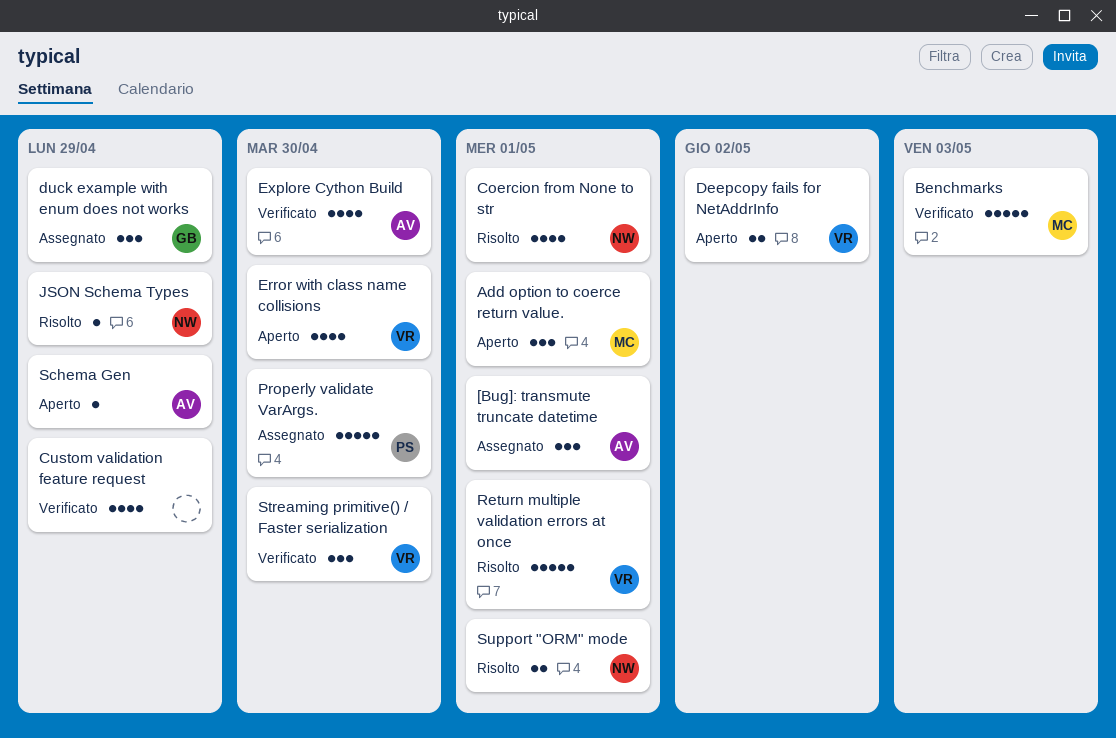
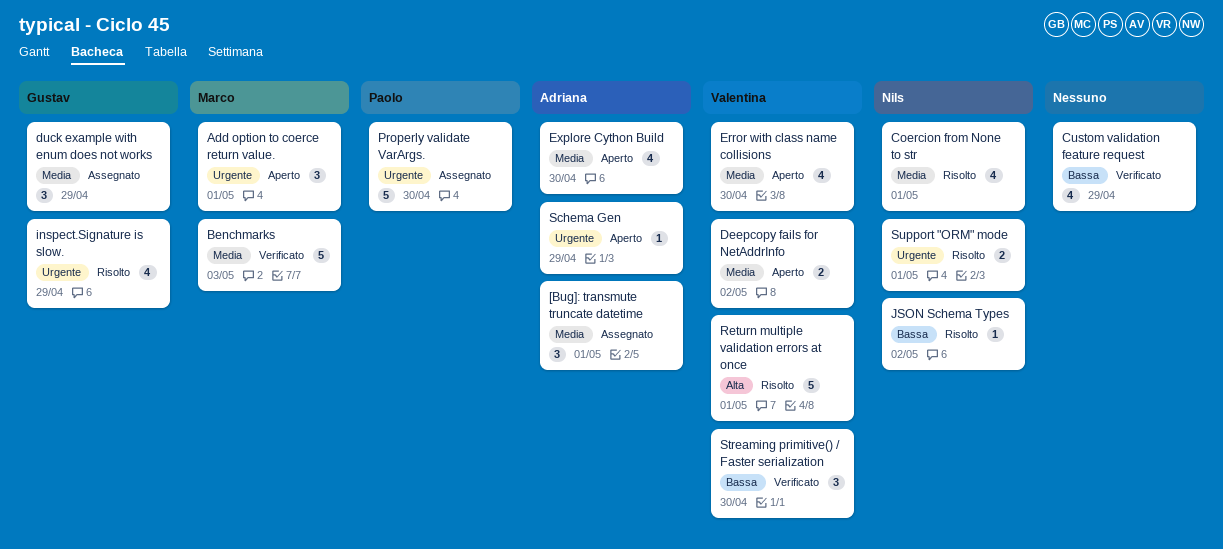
Explore Cython Build, status: Verificato -> Aperto
inspect.Signature is slow.: none -> present
JSON Schema Types, due: Apr 29 -> May 2

